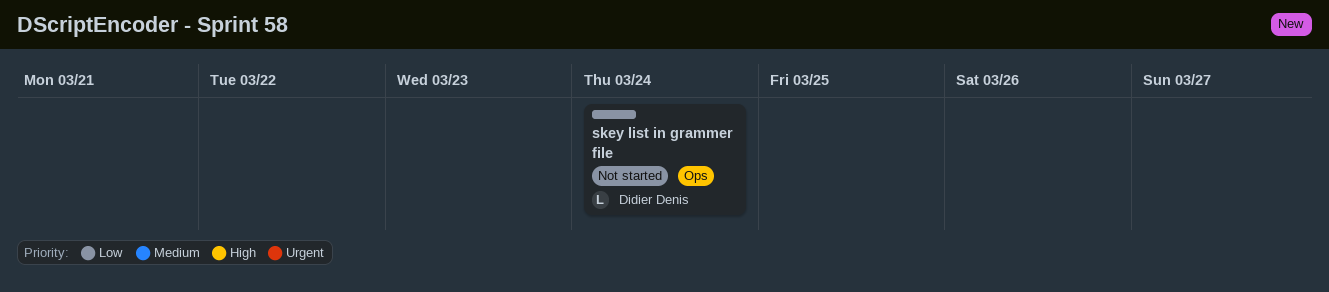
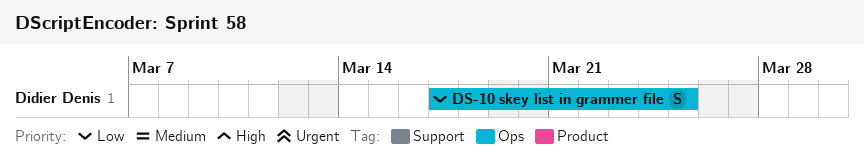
skey list in grammer file, estimate: L -> S
skey list in grammer file, due: Mar 24 -> Mar 25

